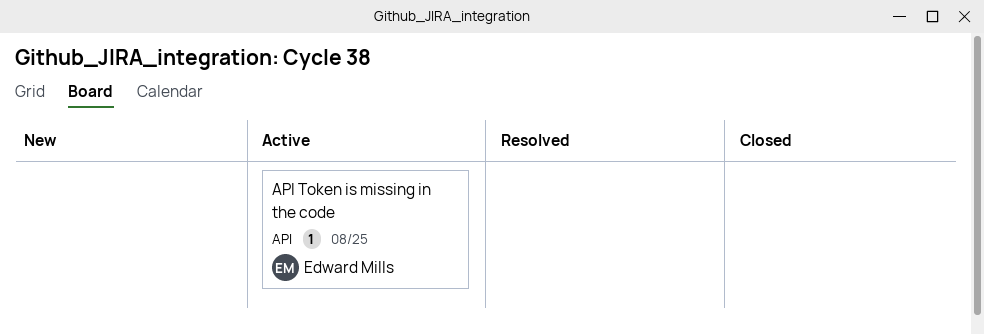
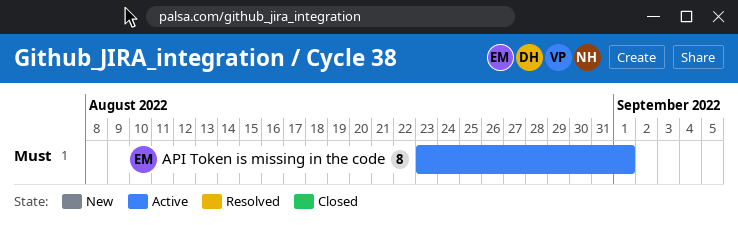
API Token is missing in the code, estimate: 1 -> 8
API Token is missing in the code, due: Aug 25 -> Sep 1

